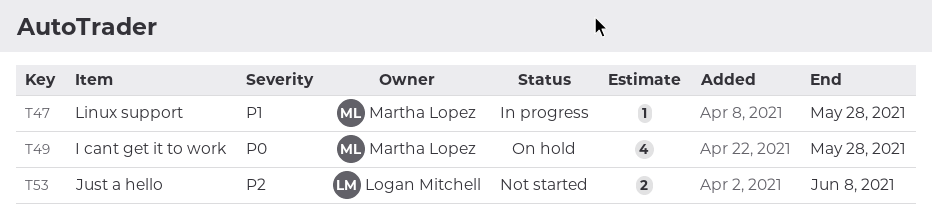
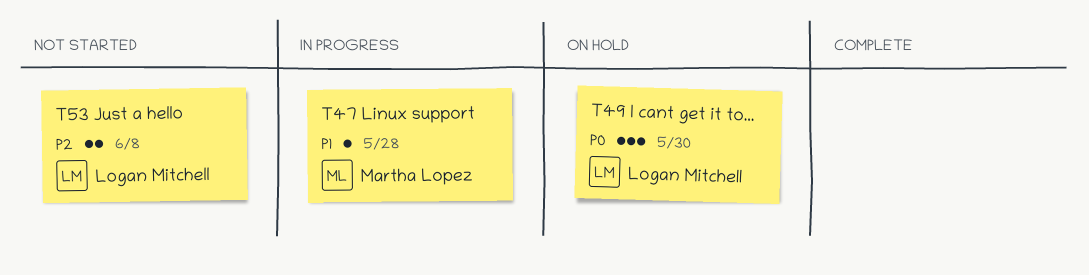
T49, owner: Martha Lopez -> Logan Mitchell
T49, estimate: 4 -> 3
T49, due: May 28 -> May 30

